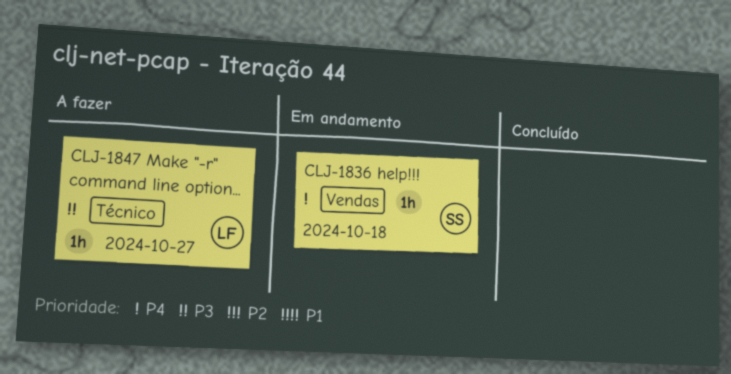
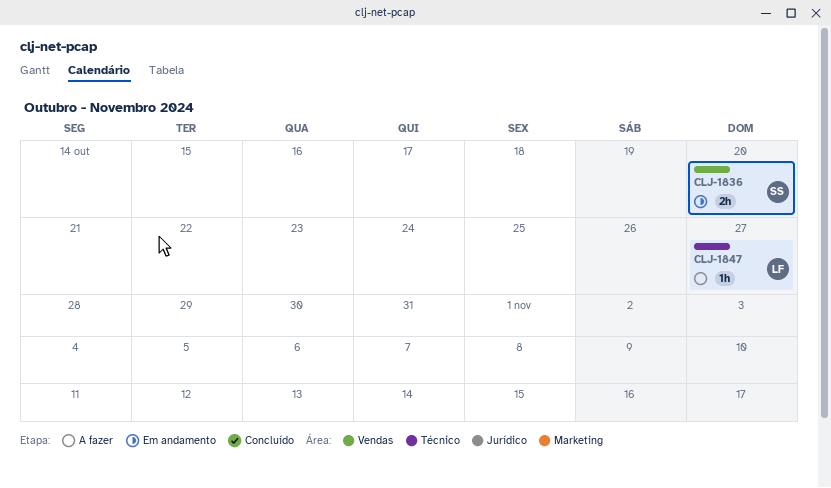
CLJ-1836, estimate: 1h -> 2h
CLJ-1836, due: Oct 18 -> Oct 20

